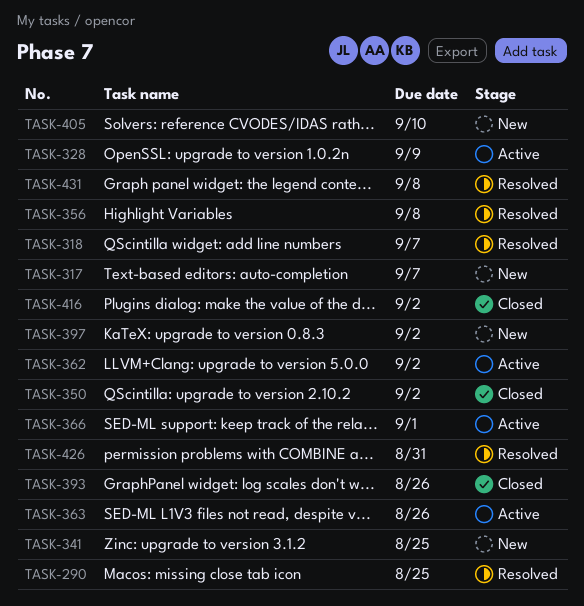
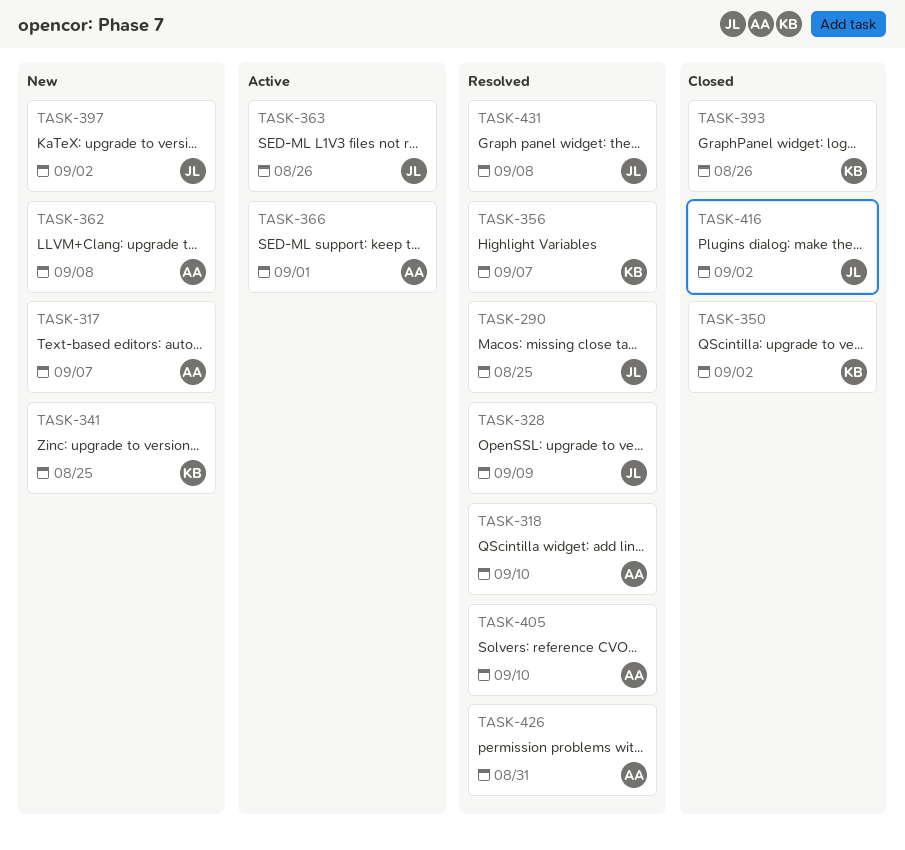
TASK-318, due: Sep 7 -> Sep 10
TASK-328, status: Active -> Resolved
TASK-356, due: Sep 8 -> Sep 7
TASK-362, status: Active -> New
TASK-362, due: Sep 2 -> Sep 8
TASK-405, status: New -> Resolved

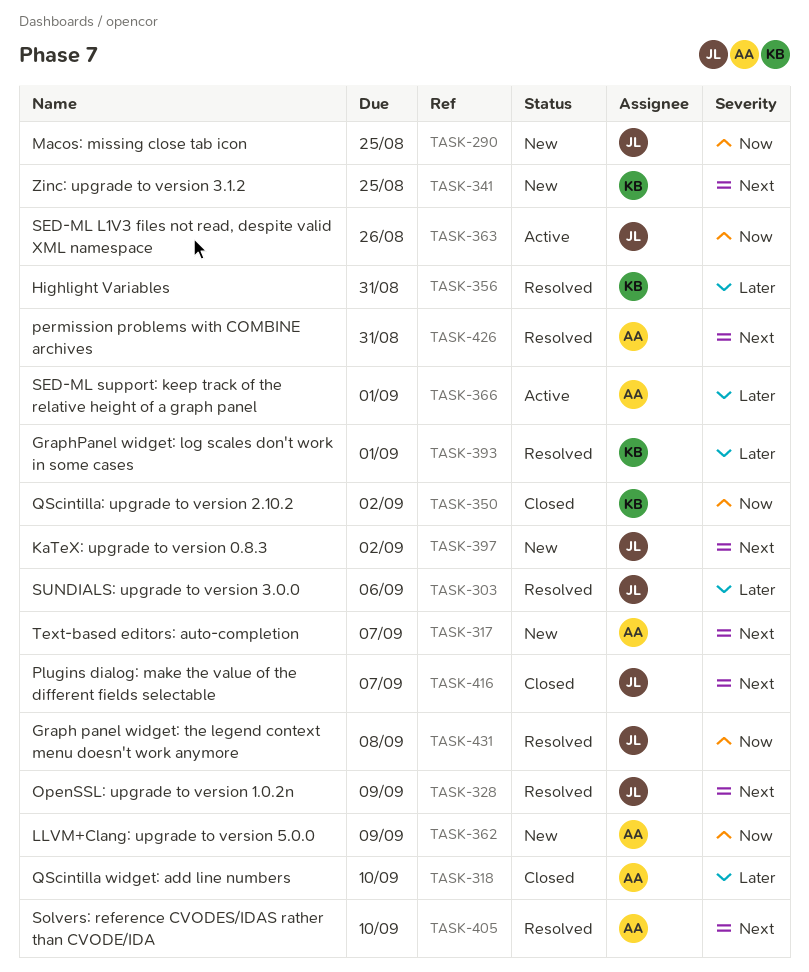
TASK-290, status: Resolved -> New
TASK-303: none -> present
TASK-318, status: Resolved -> Closed
TASK-356, due: Sep 7 -> Aug 31
TASK-362, due: Sep 8 -> Sep 9
TASK-393, status: Closed -> Resolved
TASK-393, due: Aug 26 -> Sep 1
TASK-416, due: Sep 2 -> Sep 7

